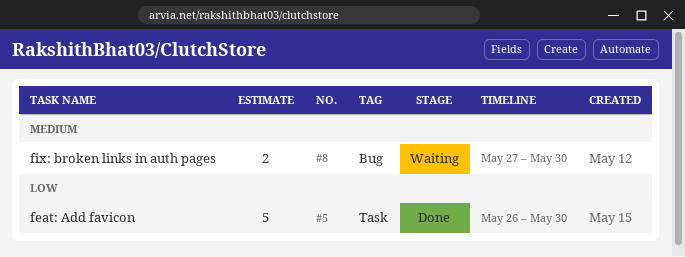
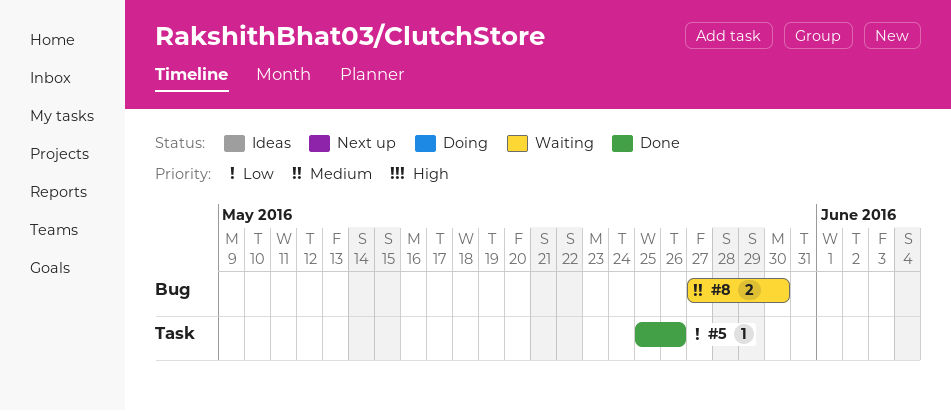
#5, estimate: 5 -> 1
#5, start: May 26 -> May 25
#5, due: May 30 -> May 26

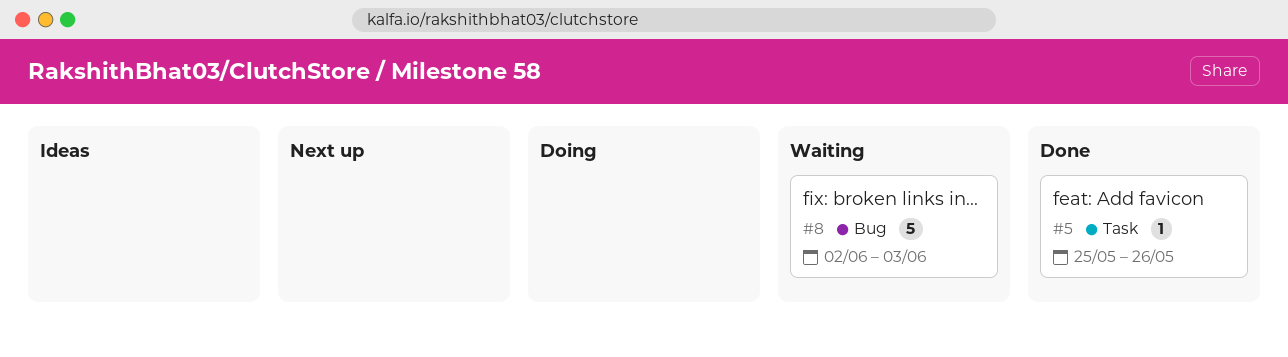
#8, estimate: 2 -> 5
#8, start: May 27 -> Jun 2
#8, due: May 30 -> Jun 3

